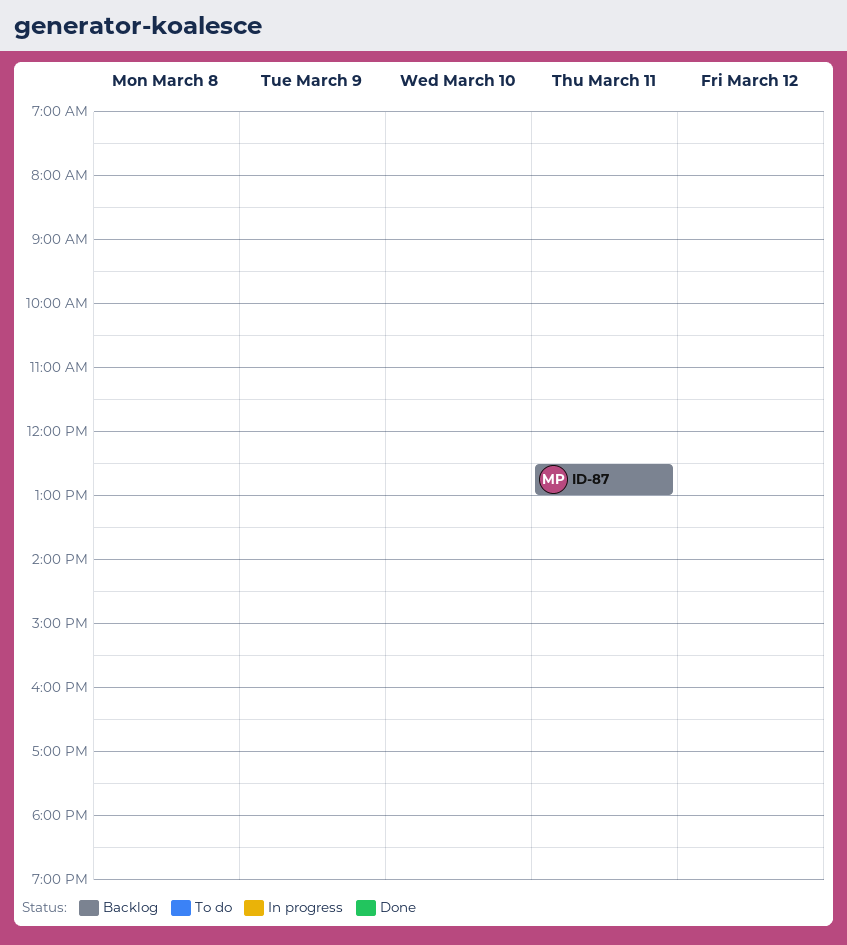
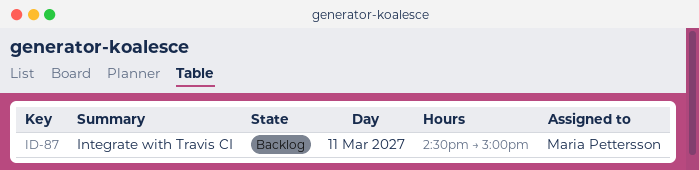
ID-87, begins: 12:30 -> 14:30
ID-87, ends: 13:00 -> 15:00

